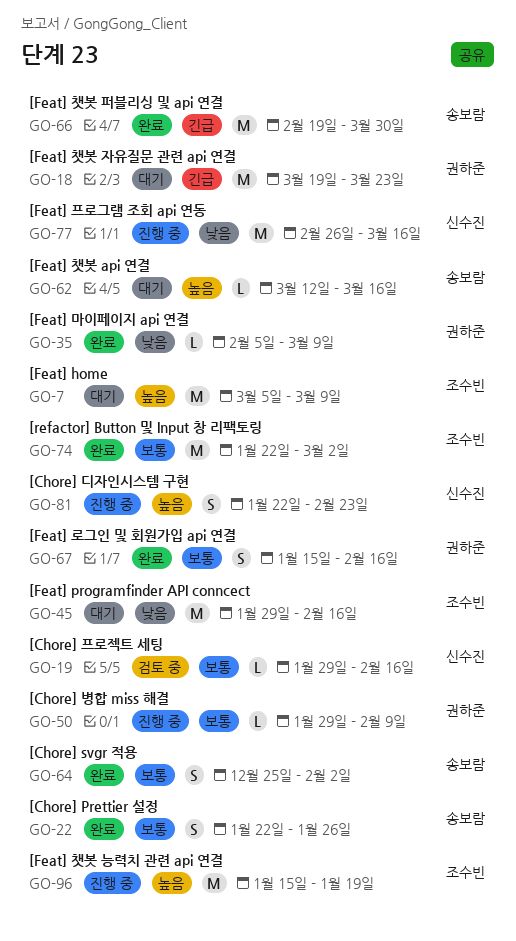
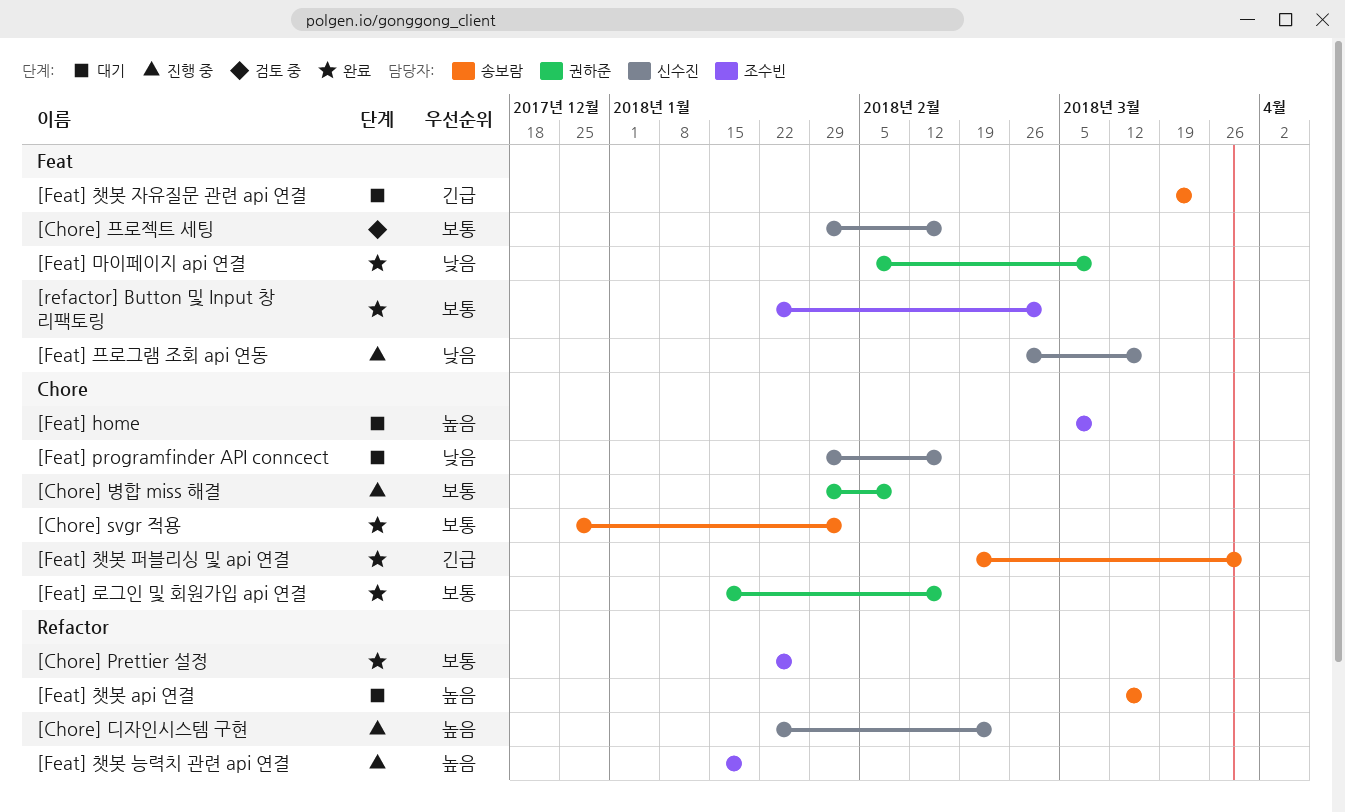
[Chore] Prettier 설정, owner: 송보람 -> 조수빈
[Feat] programfinder API conncect, owner: 조수빈 -> 신수진
[Feat] 챗봇 자유질문 관련 api 연결, owner: 권하준 -> 송보람

